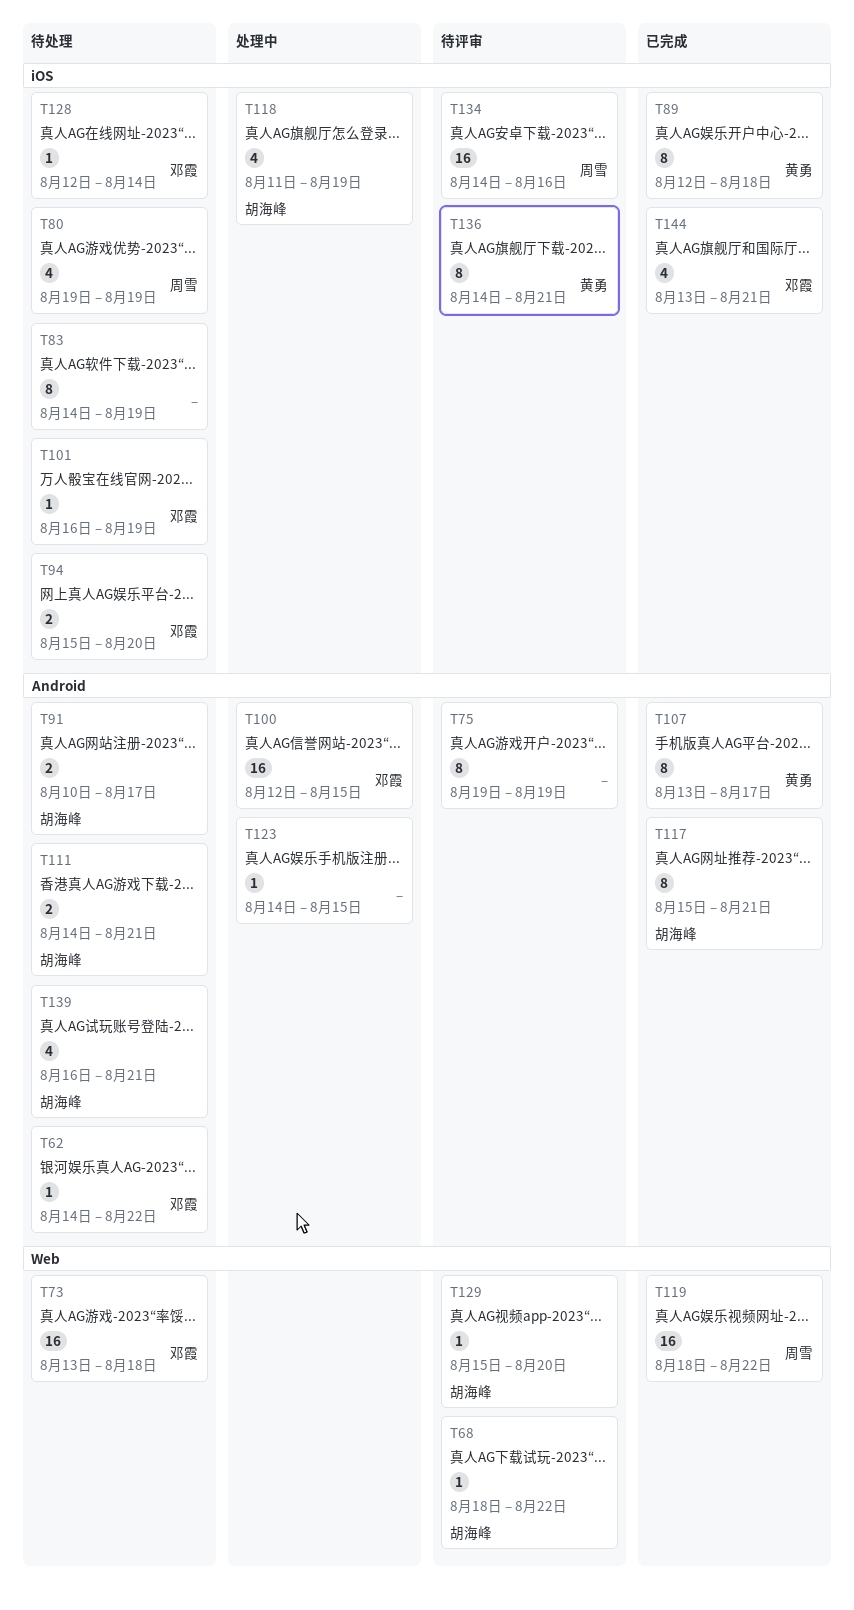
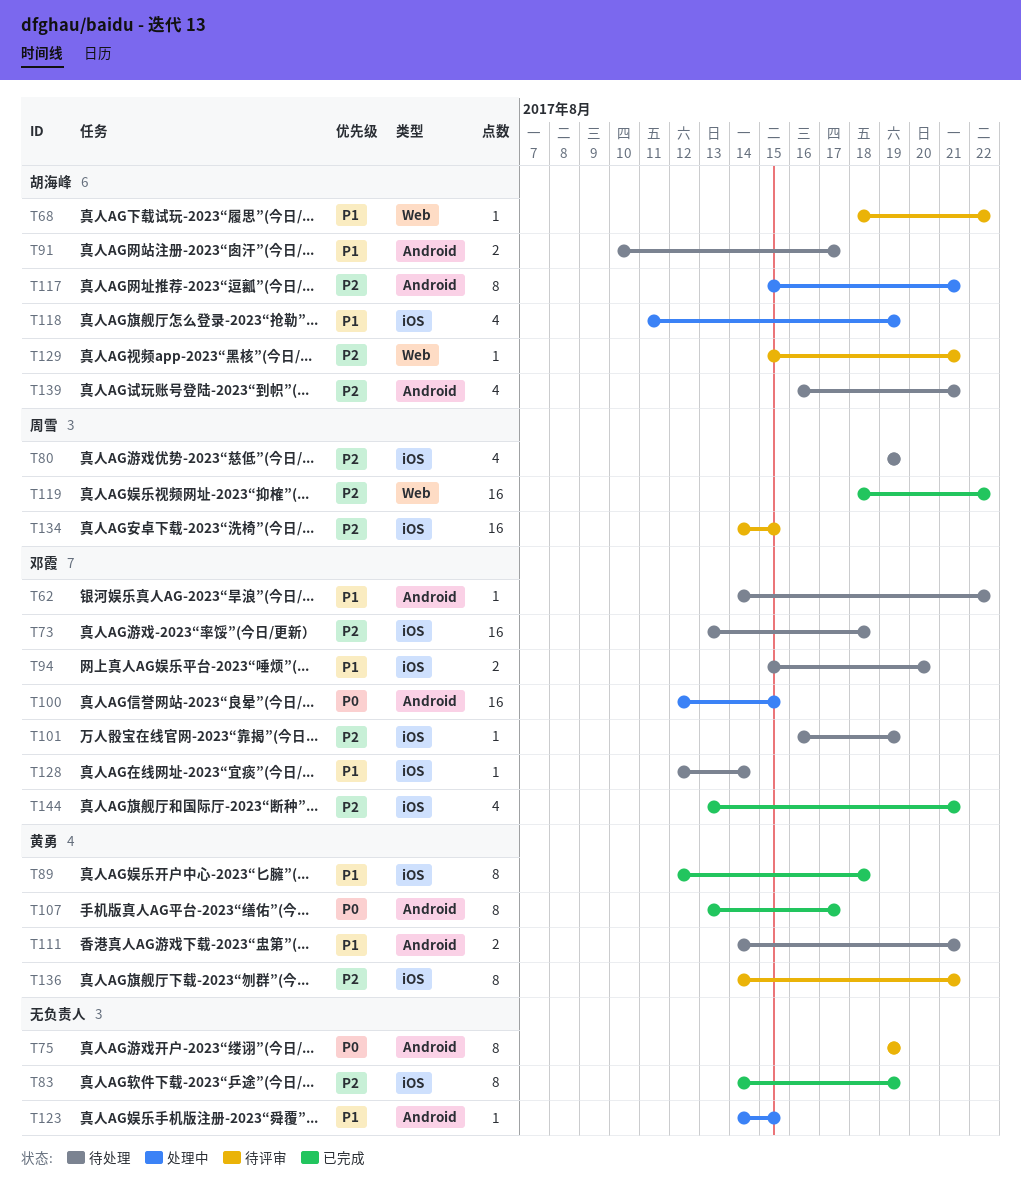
T73, label: Web -> iOS
T83, status: 待处理 -> 已完成
T111, owner: 胡海峰 -> 黄勇
T117, status: 已完成 -> 处理中
T129, due: Aug 20 -> Aug 21
T134, due: Aug 16 -> Aug 15

